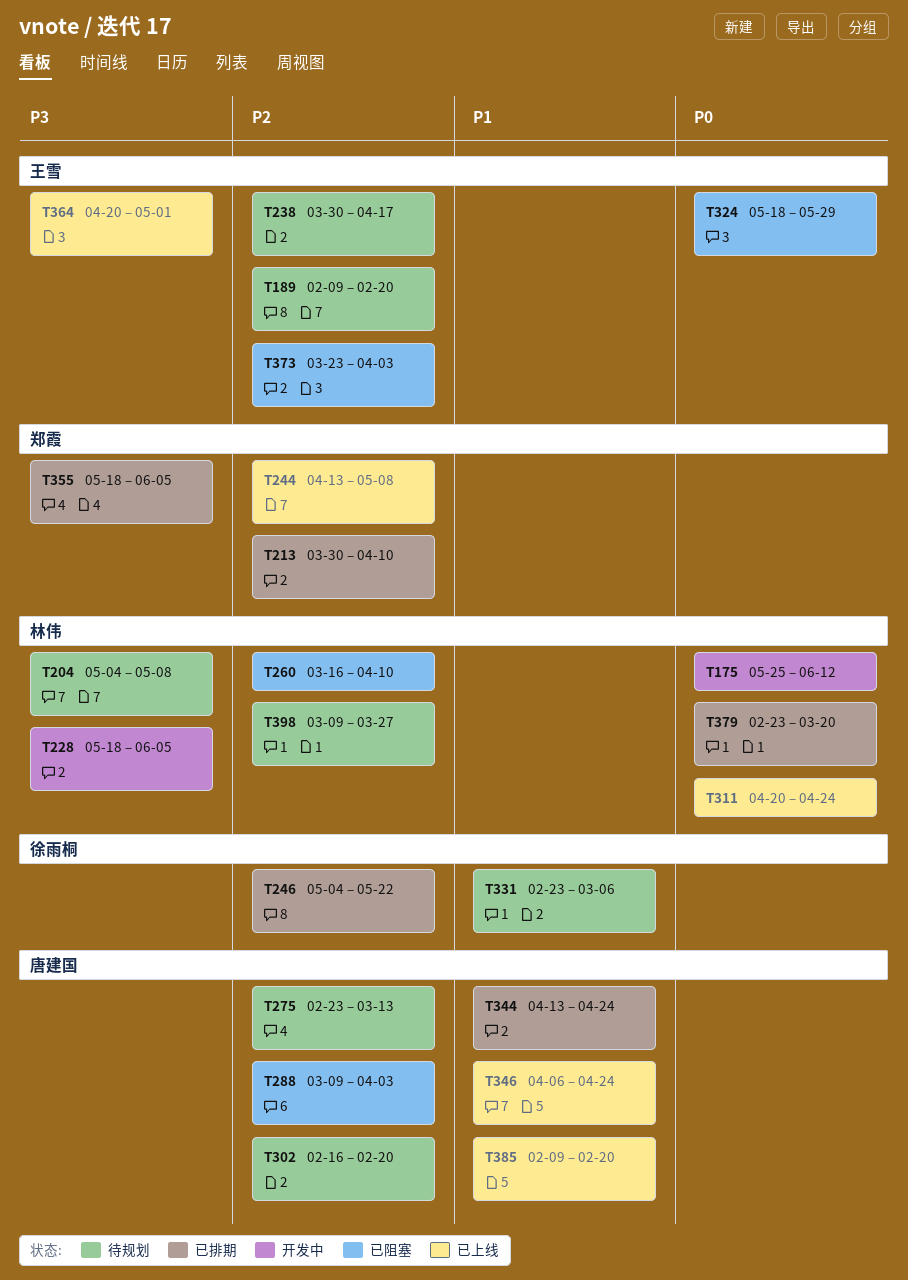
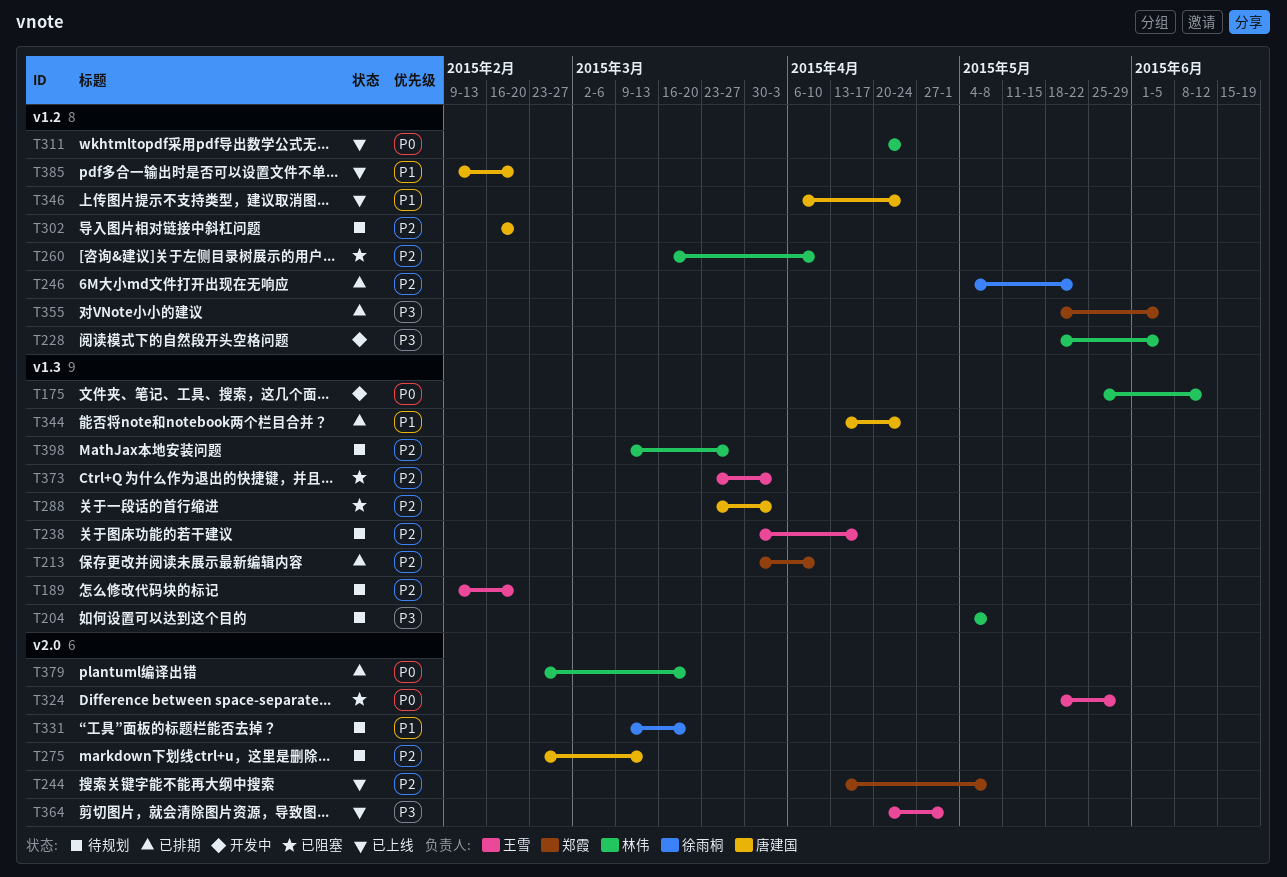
T288, start: Mar 9 -> Mar 23
T331, start: Feb 23 -> Mar 9
T331, due: Mar 6 -> Mar 20

